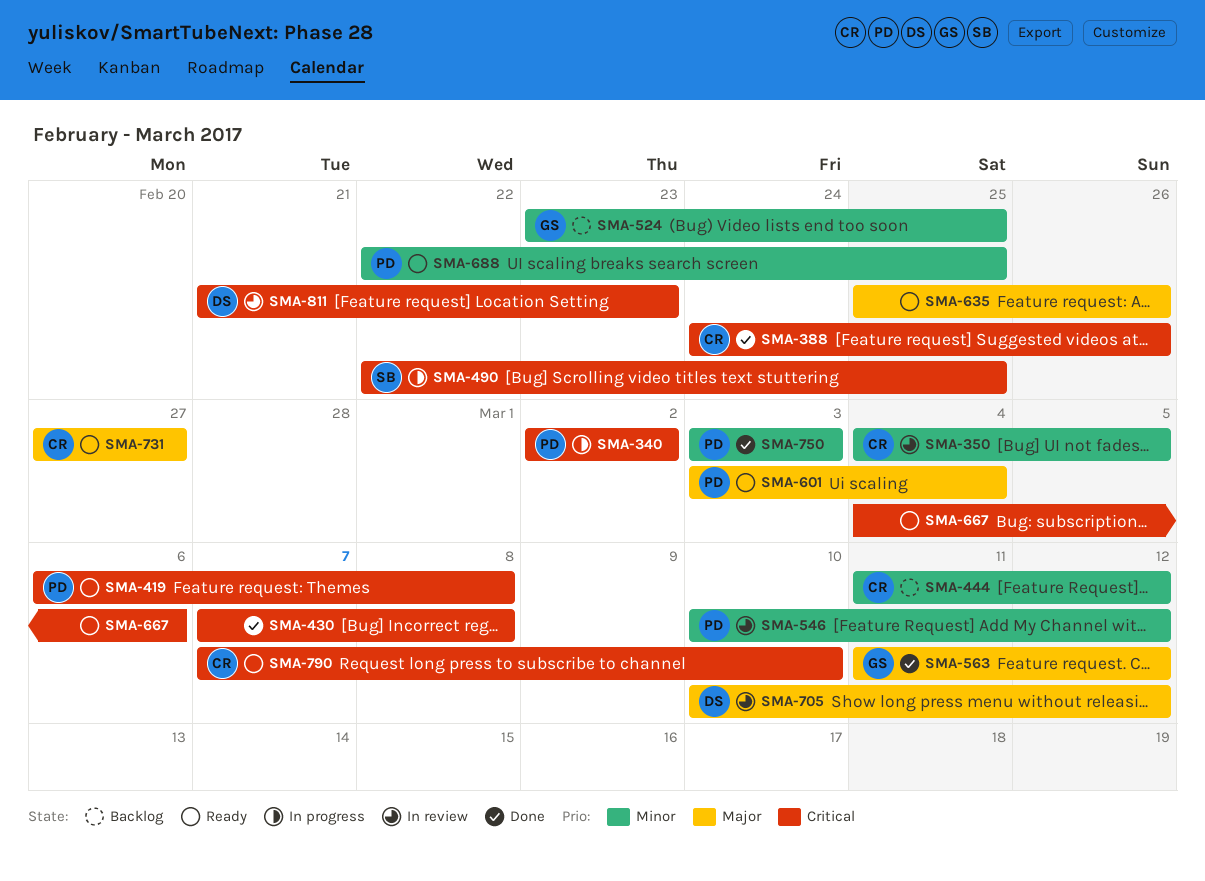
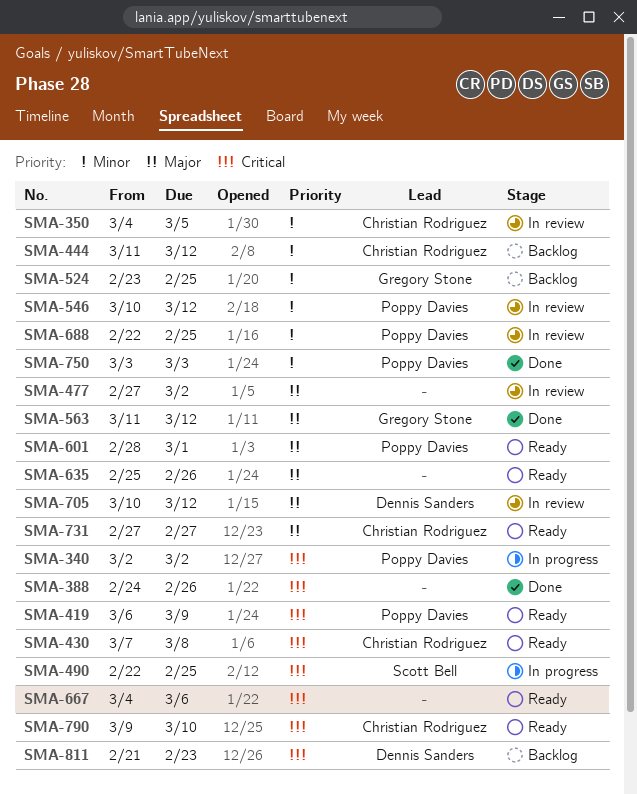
SMA-388, owner: Christian Rodriguez -> none
SMA-419, due: Mar 8 -> Mar 9
SMA-430, status: Done -> Ready
SMA-430, owner: none -> Christian Rodriguez
SMA-477: none -> present
SMA-601, start: Mar 3 -> Feb 28
SMA-601, due: Mar 4 -> Mar 1
SMA-688, status: Ready -> In review
SMA-790, start: Mar 7 -> Mar 9
SMA-811, status: In review -> Backlog

